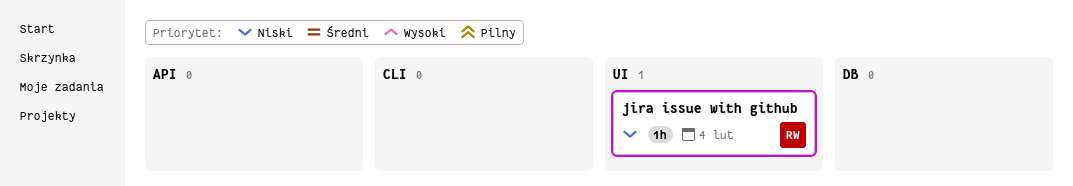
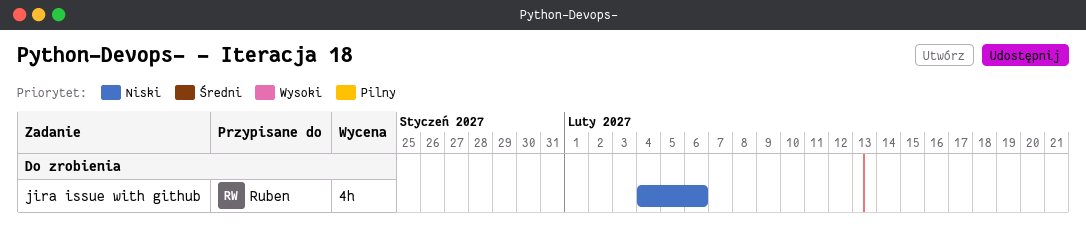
jira issue with github, estimate: 1h -> 4h
jira issue with github, due: Feb 4 -> Feb 6

